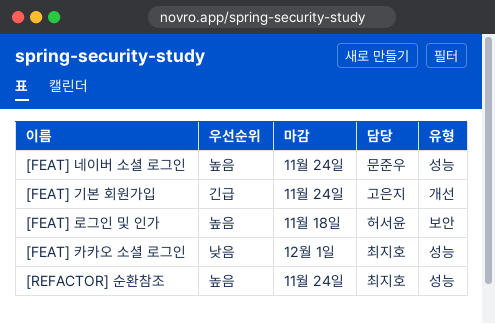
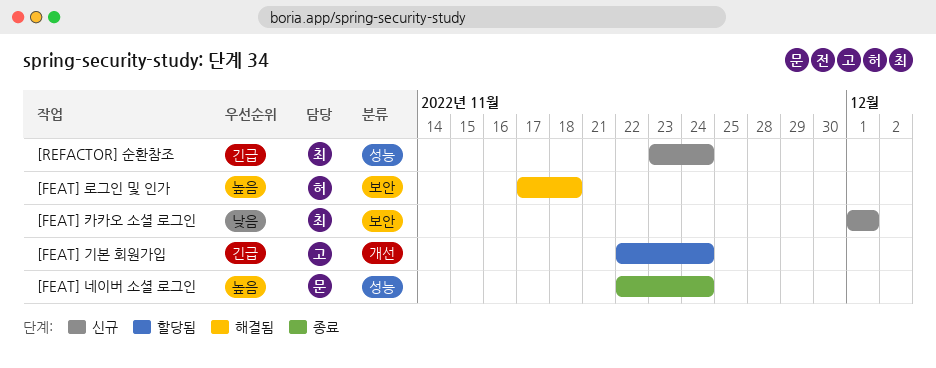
[FEAT] 카카오 소셜 로그인, label: 성능 -> 보안
[REFACTOR] 순환참조, priority: 높음 -> 긴급

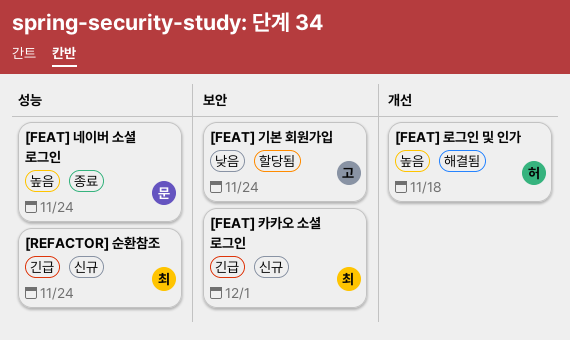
[FEAT] 기본 회원가입, priority: 긴급 -> 낮음
[FEAT] 기본 회원가입, label: 개선 -> 보안
[FEAT] 로그인 및 인가, label: 보안 -> 개선
[FEAT] 카카오 소셜 로그인, priority: 낮음 -> 긴급

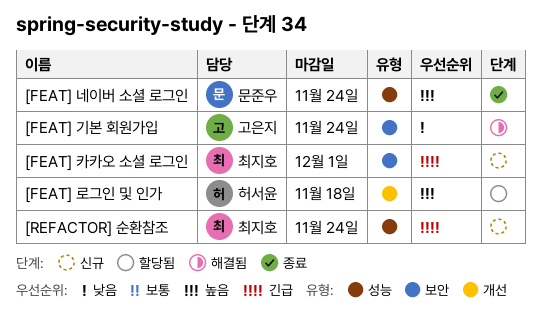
[FEAT] 기본 회원가입, status: 할당됨 -> 해결됨
[FEAT] 로그인 및 인가, status: 해결됨 -> 할당됨

